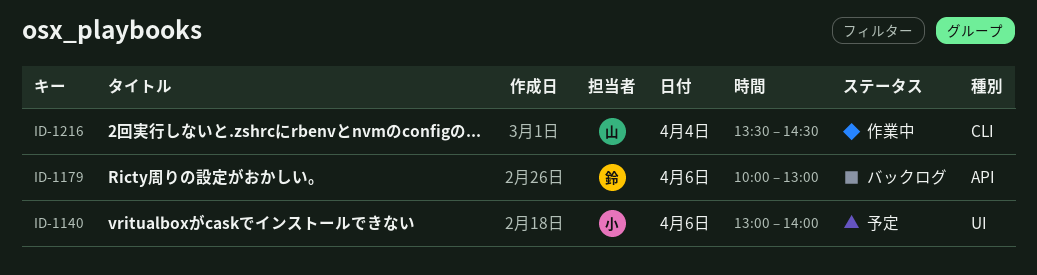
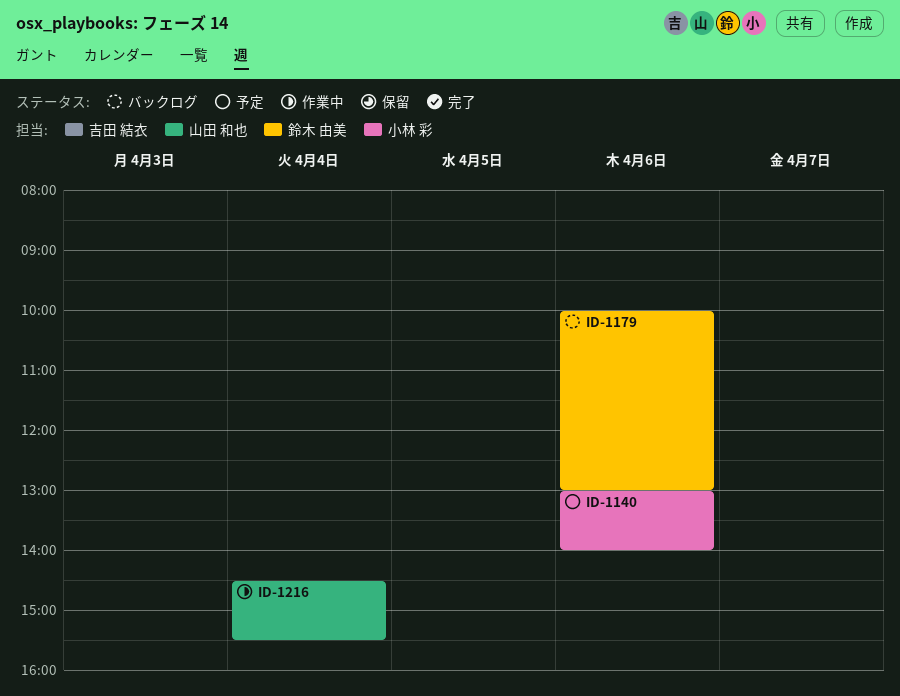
ID-1216, begins: 13:30 -> 14:30
ID-1216, ends: 14:30 -> 15:30

